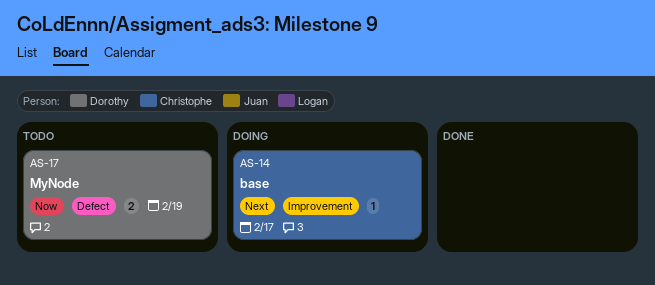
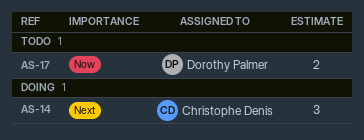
AS-14, estimate: 1 -> 3

